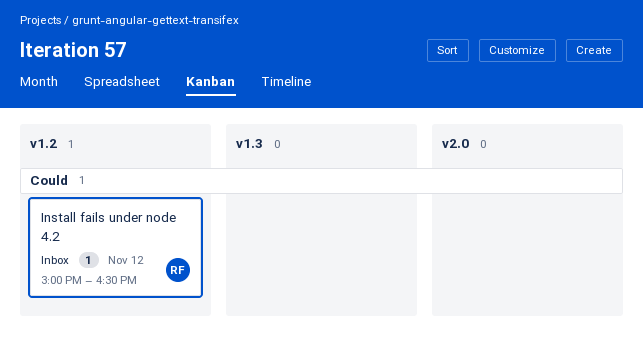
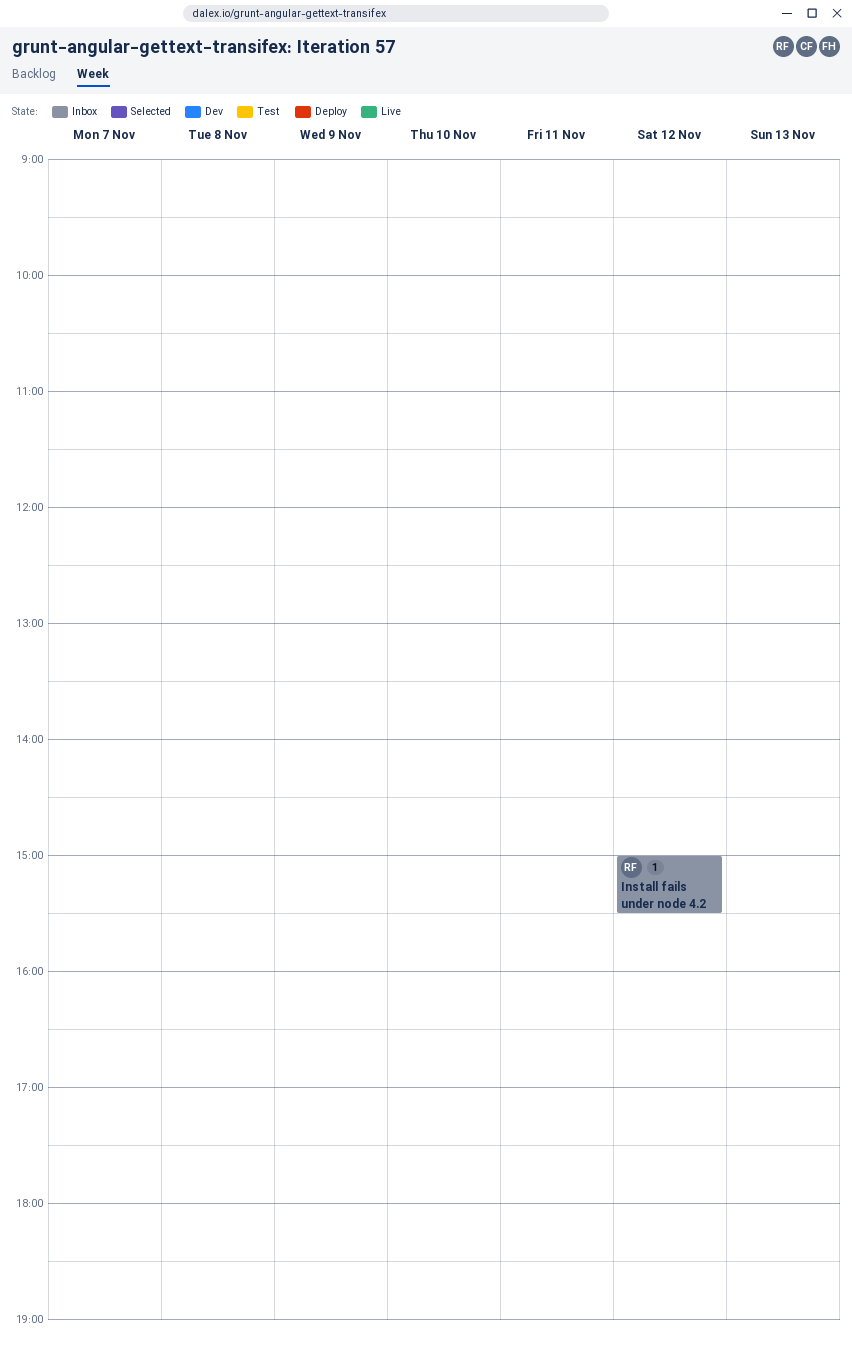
Install fails under node 4.2, ends: 16:30 -> 15:30

